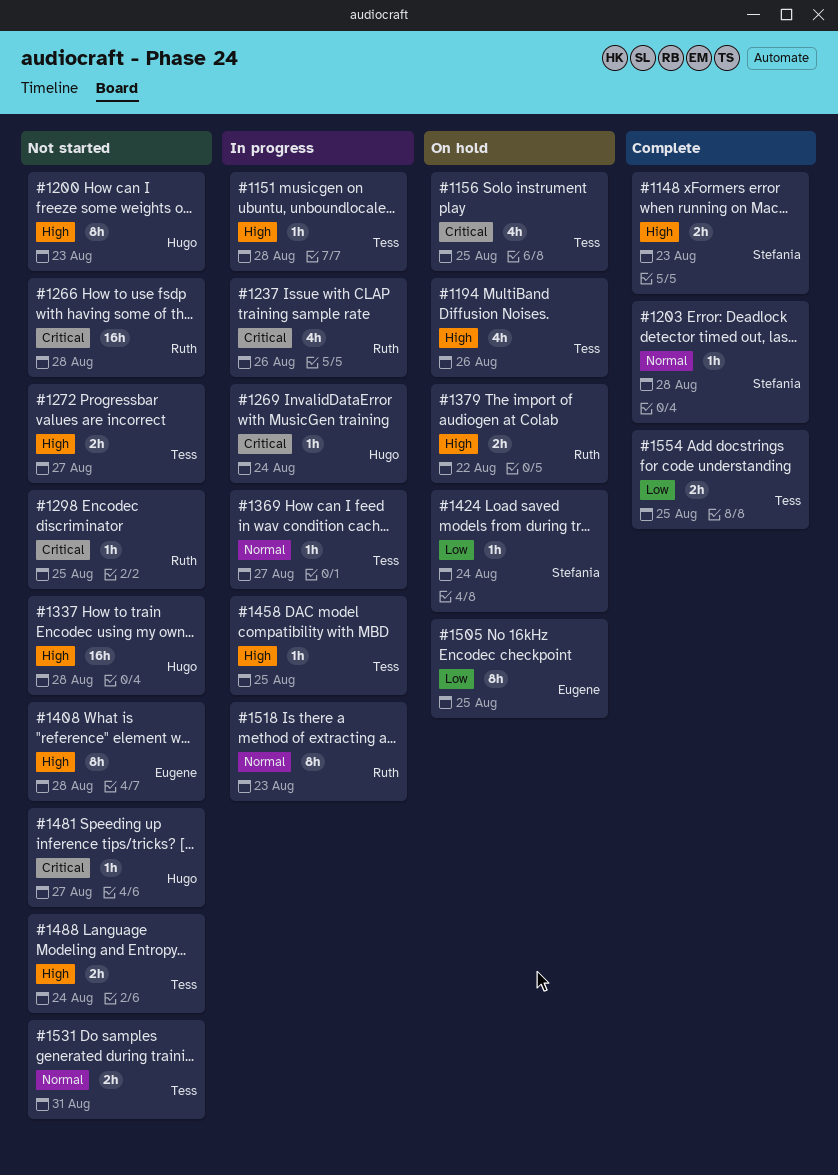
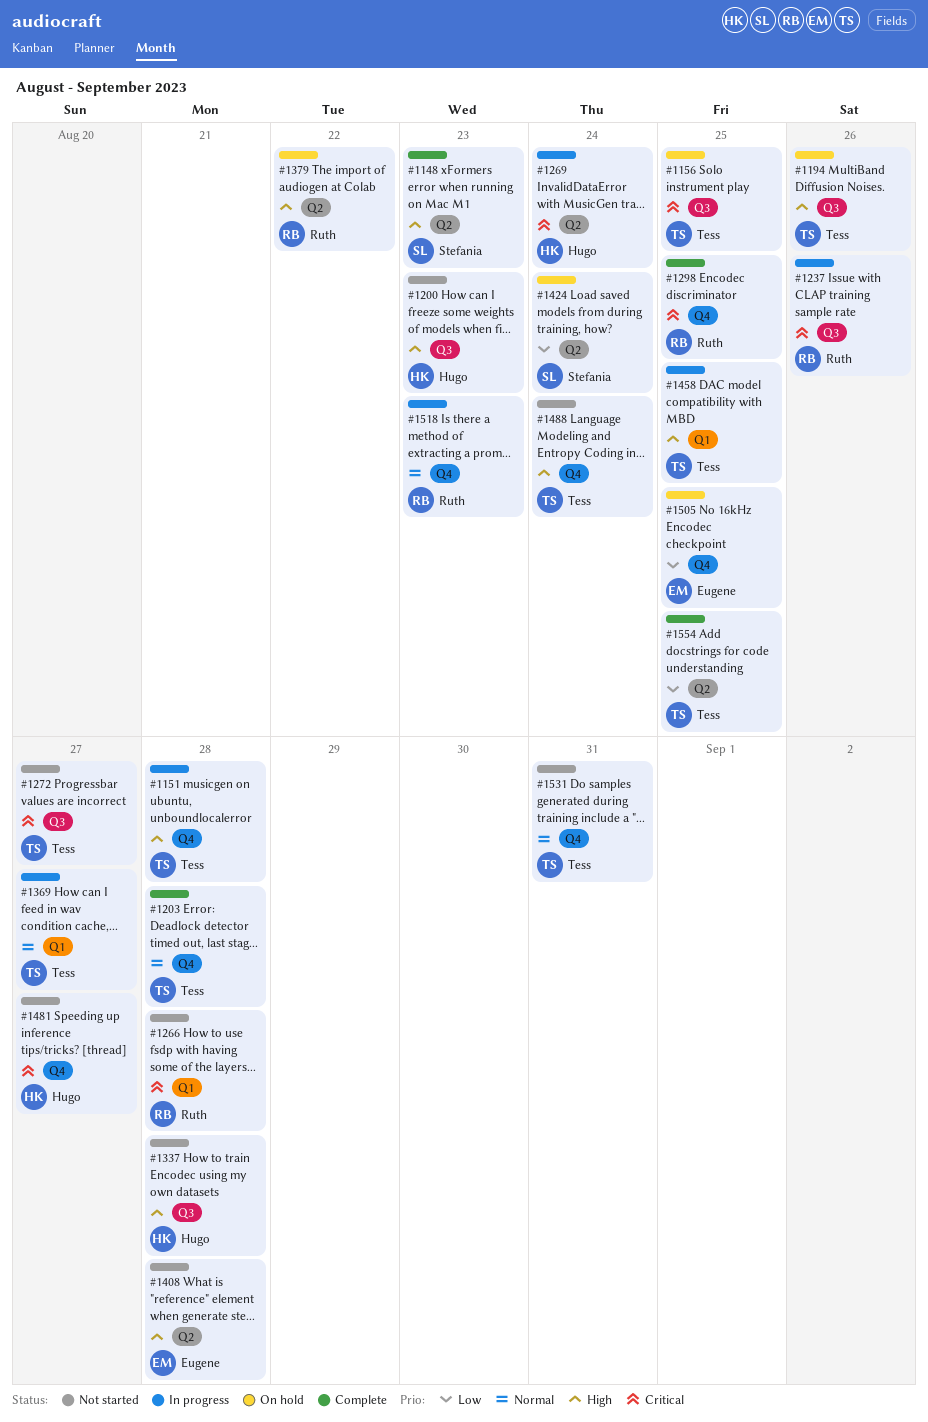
#1203, owner: Stefania -> Tess
#1272, priority: High -> Critical
#1298, status: Not started -> Complete

